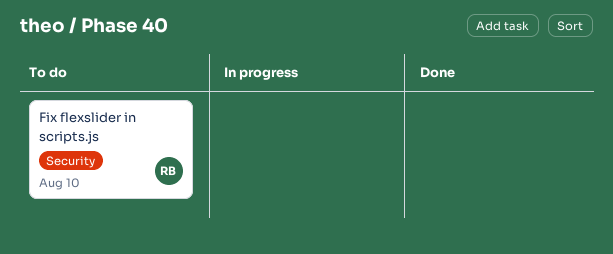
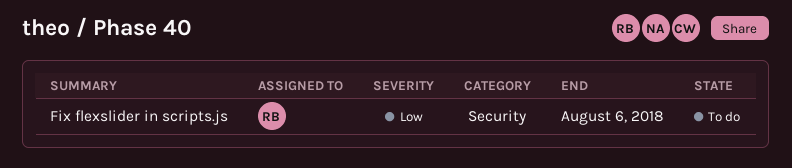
Fix flexslider in scripts.js, due: Aug 10 -> Aug 6

